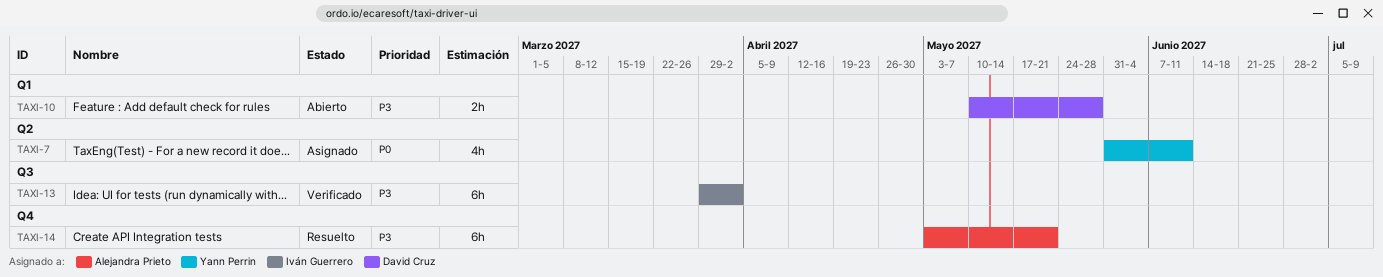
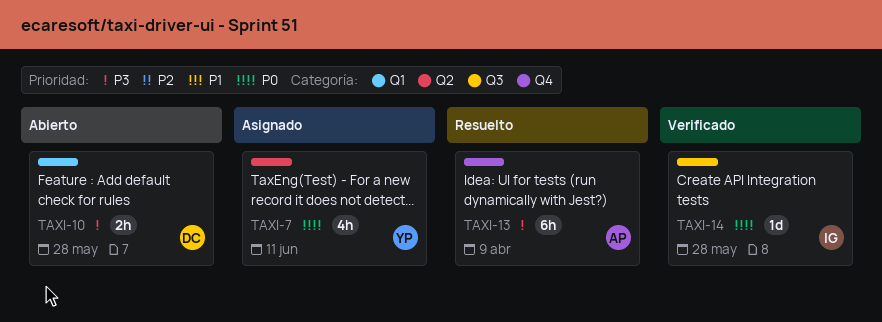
TAXI-13, status: Verificado -> Resuelto
TAXI-13, owner: Iván Guerrero -> Alejandra Prieto
TAXI-13, label: Q3 -> Q4
TAXI-13, due: Apr 2 -> Apr 9
TAXI-14, status: Resuelto -> Verificado
TAXI-14, owner: Alejandra Prieto -> Iván Guerrero
TAXI-14, priority: P3 -> P0
TAXI-14, label: Q4 -> Q3
TAXI-14, estimate: 6h -> 1d
TAXI-14, due: May 21 -> May 28

